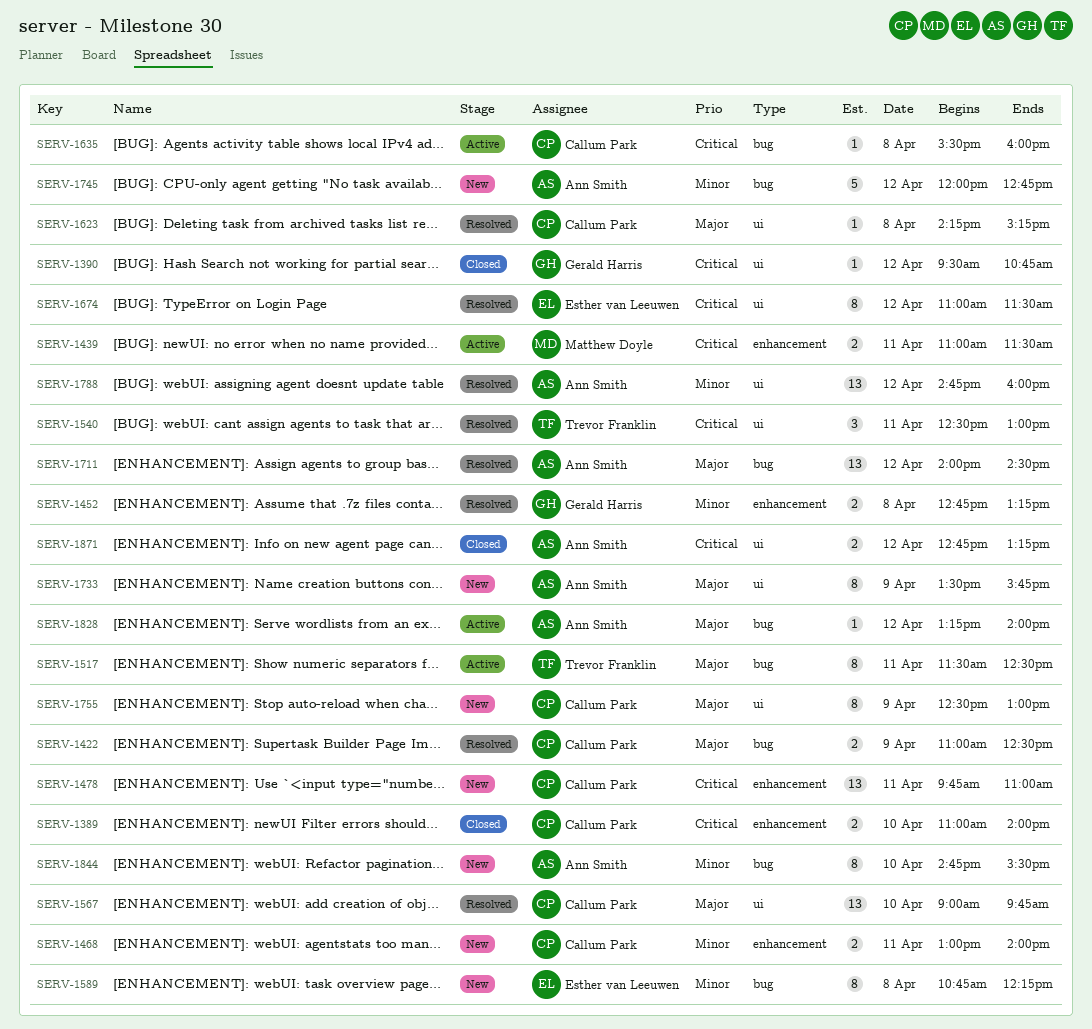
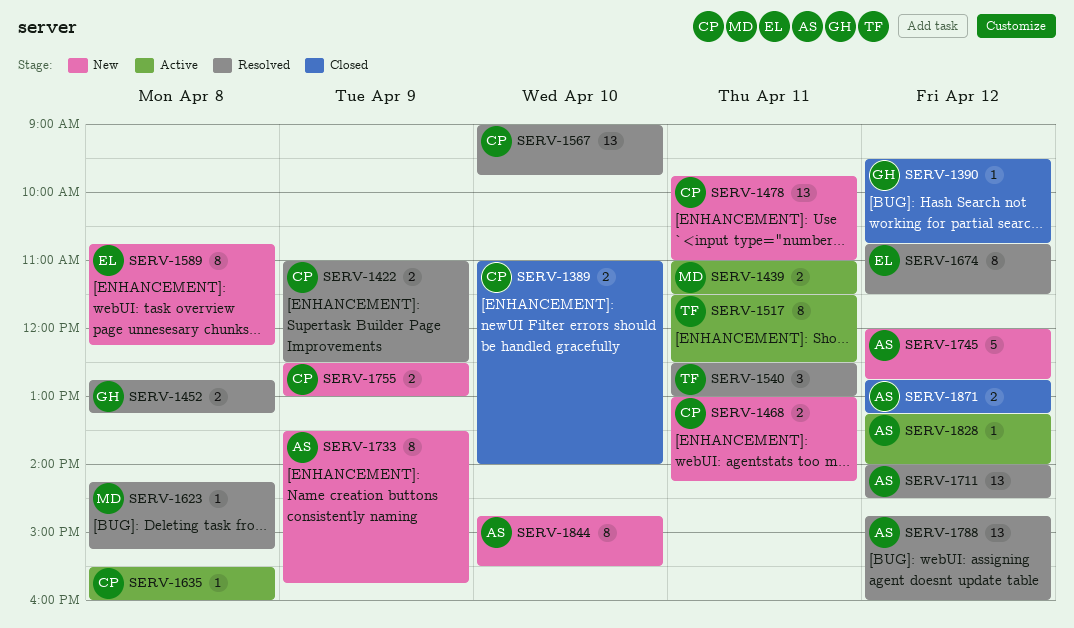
SERV-1468, ends: 14:00 -> 14:15
SERV-1623, owner: Callum Park -> Matthew Doyle
SERV-1674, begins: 11:00 -> 10:45
SERV-1755, estimate: 8 -> 2

